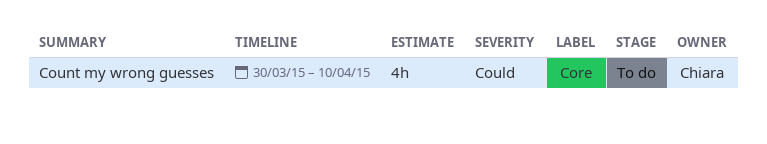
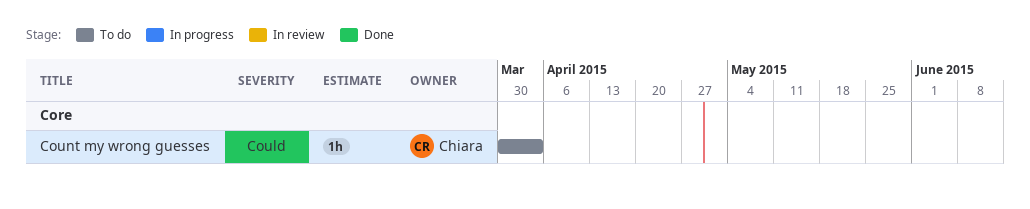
Count my wrong guesses, estimate: 4h -> 1h
Count my wrong guesses, due: Apr 10 -> Apr 3

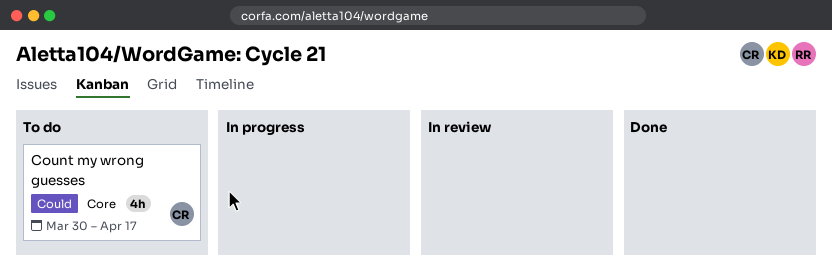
Count my wrong guesses, estimate: 1h -> 4h
Count my wrong guesses, due: Apr 3 -> Apr 17

